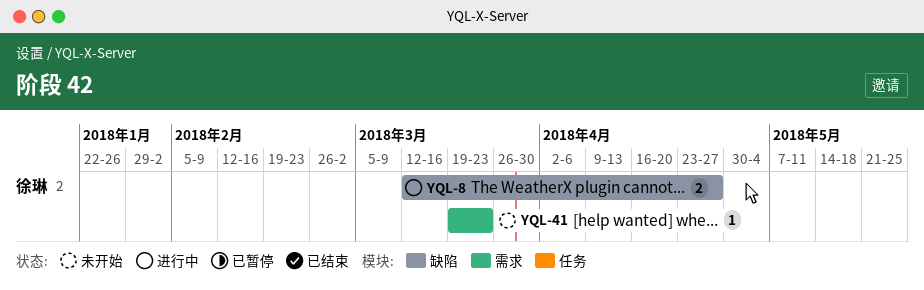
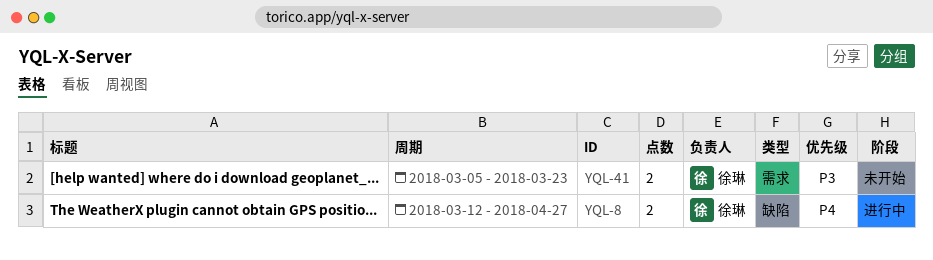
YQL-41, estimate: 1 -> 2
YQL-41, start: Mar 19 -> Mar 5

